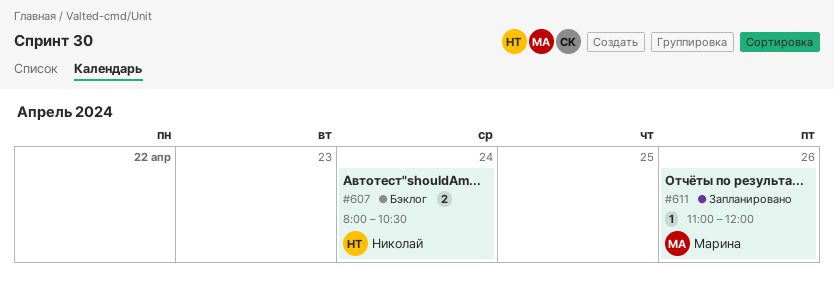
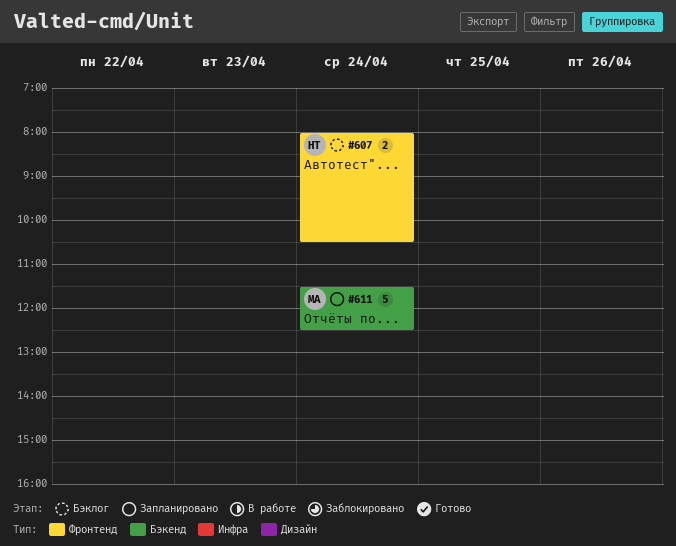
#611, estimate: 1 -> 5
#611, day: Apr 26 -> Apr 24
#611, begins: 11:00 -> 11:30
#611, ends: 12:00 -> 12:30

